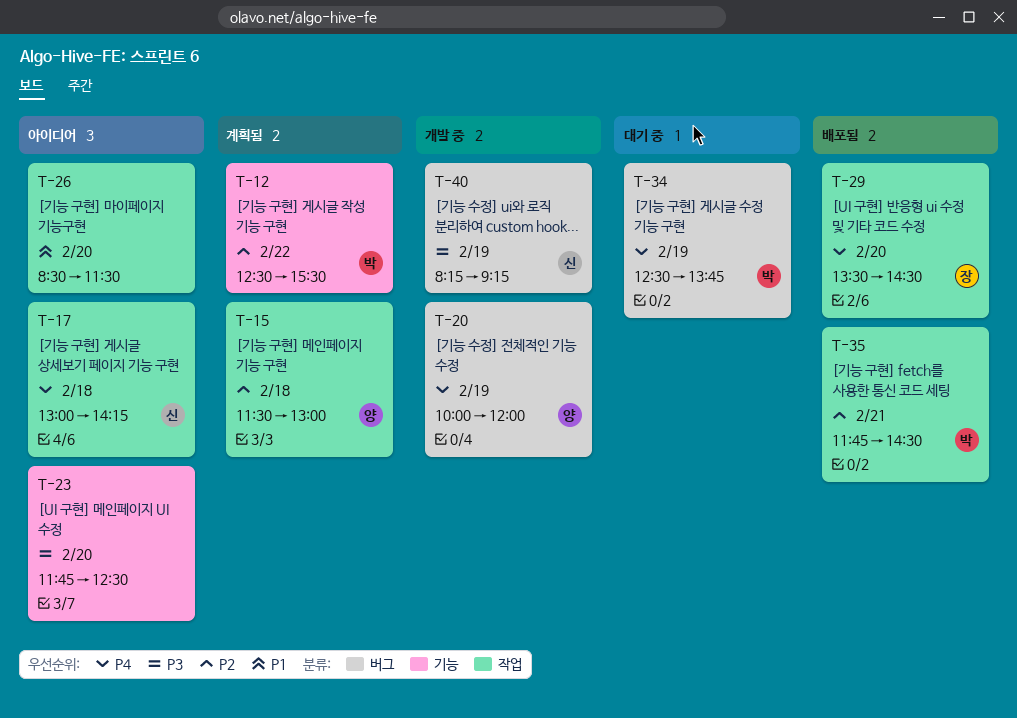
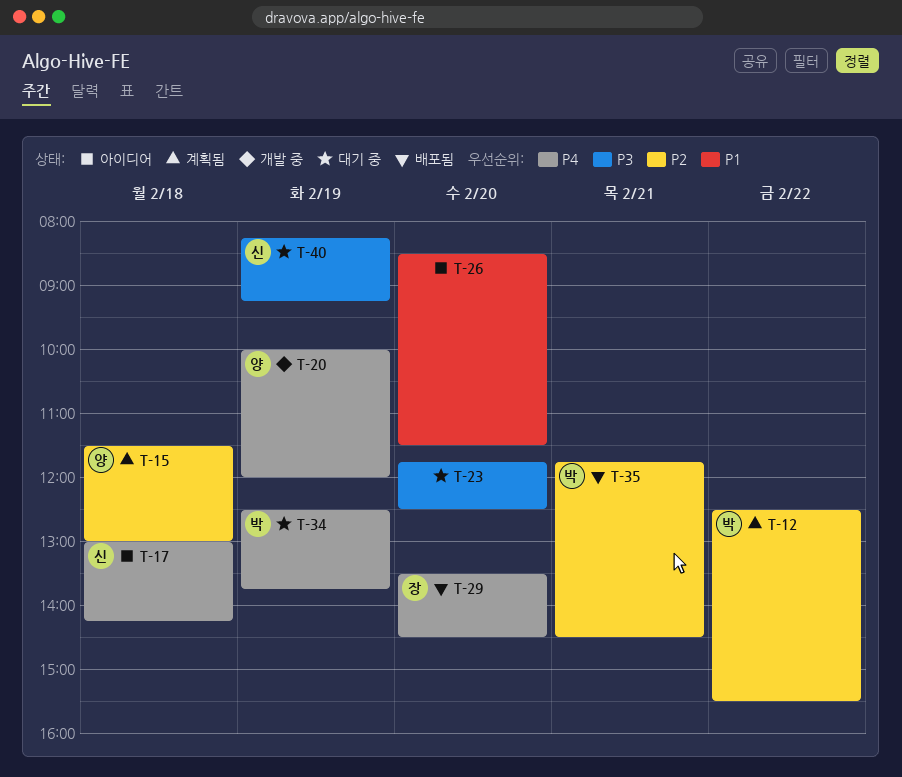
T-23, status: 아이디어 -> 대기 중
T-40, status: 개발 중 -> 대기 중

